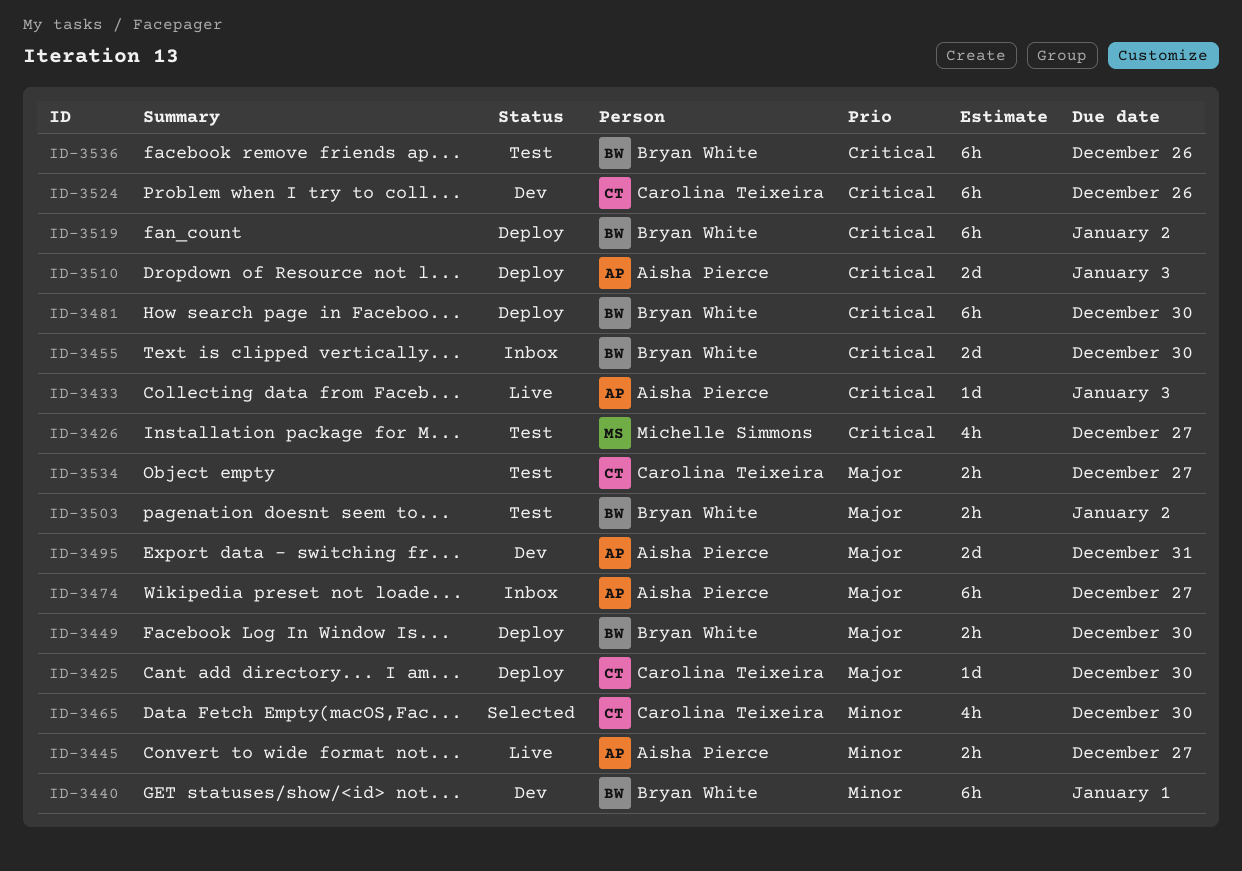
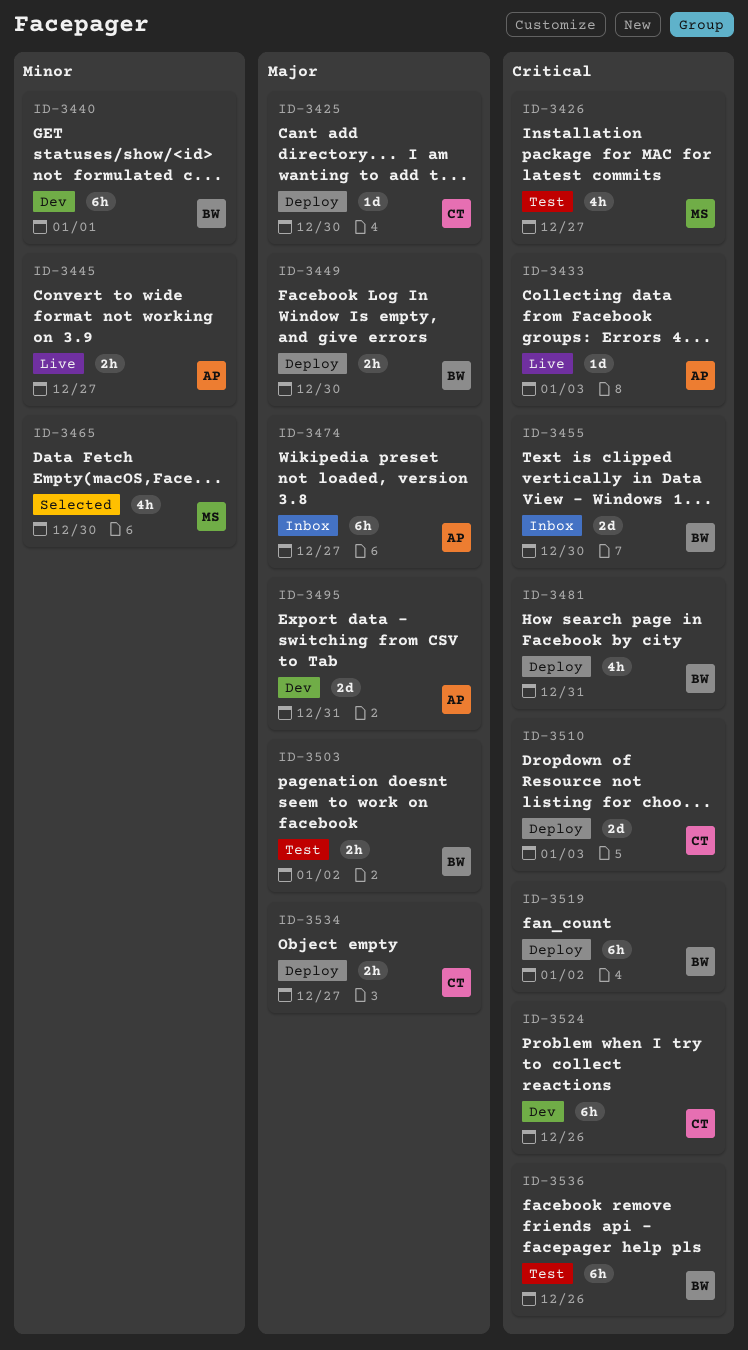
ID-3465, owner: Carolina Teixeira -> Michelle Simmons
ID-3481, estimate: 6h -> 4h
ID-3481, due: Dec 30 -> Dec 31
ID-3510, owner: Aisha Pierce -> Carolina Teixeira
ID-3534, status: Test -> Deploy

